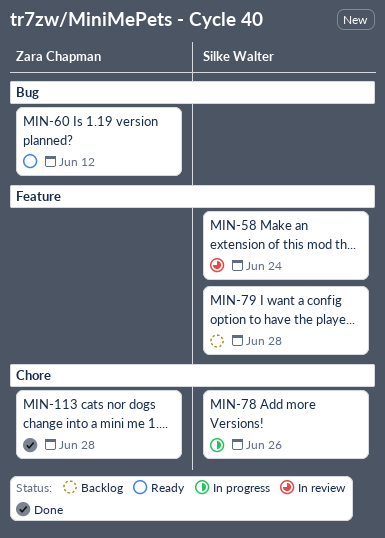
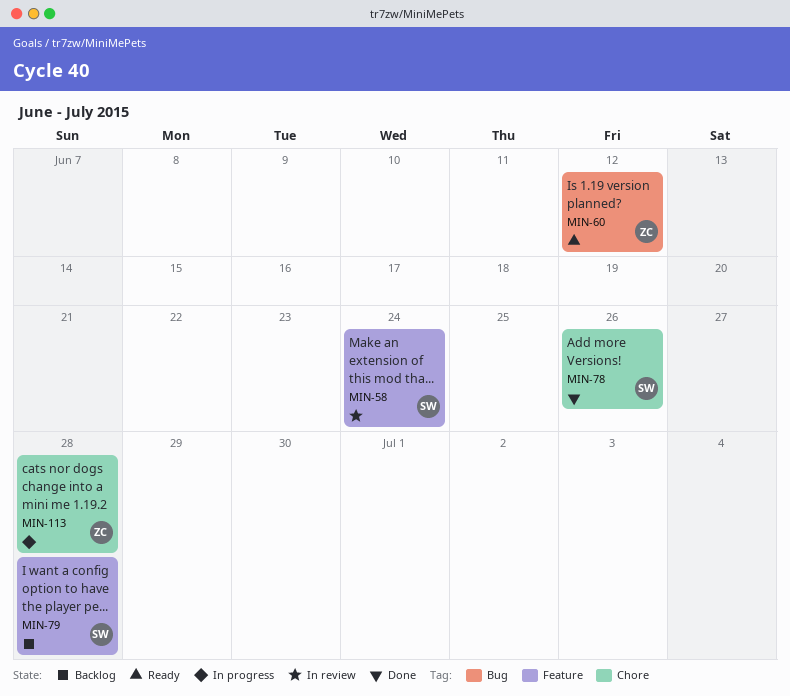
MIN-78, status: In progress -> Done
MIN-113, status: Done -> In progress

